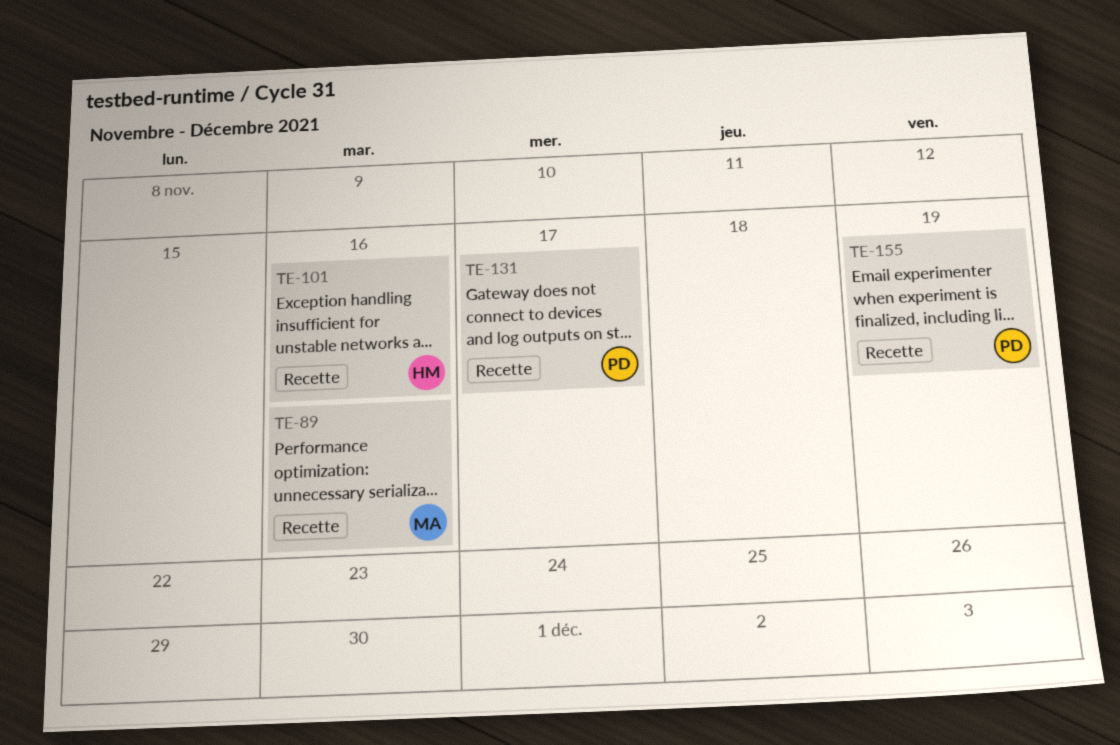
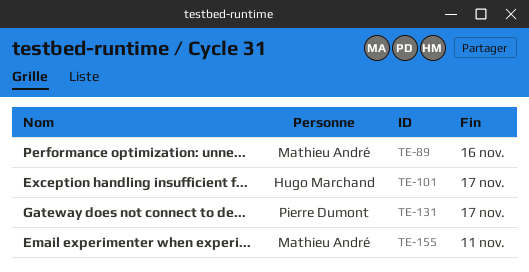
TE-101, due: Nov 16 -> Nov 17
TE-155, owner: Pierre Dumont -> Mathieu André
TE-155, due: Nov 19 -> Nov 11

